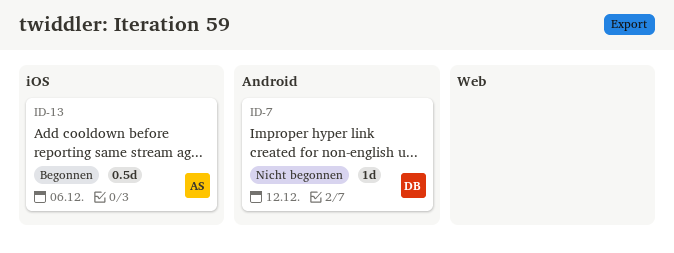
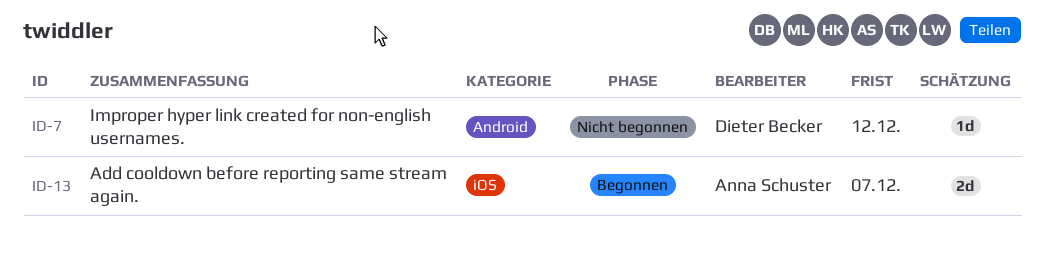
ID-13, estimate: 0.5d -> 2d
ID-13, due: Dec 6 -> Dec 7

